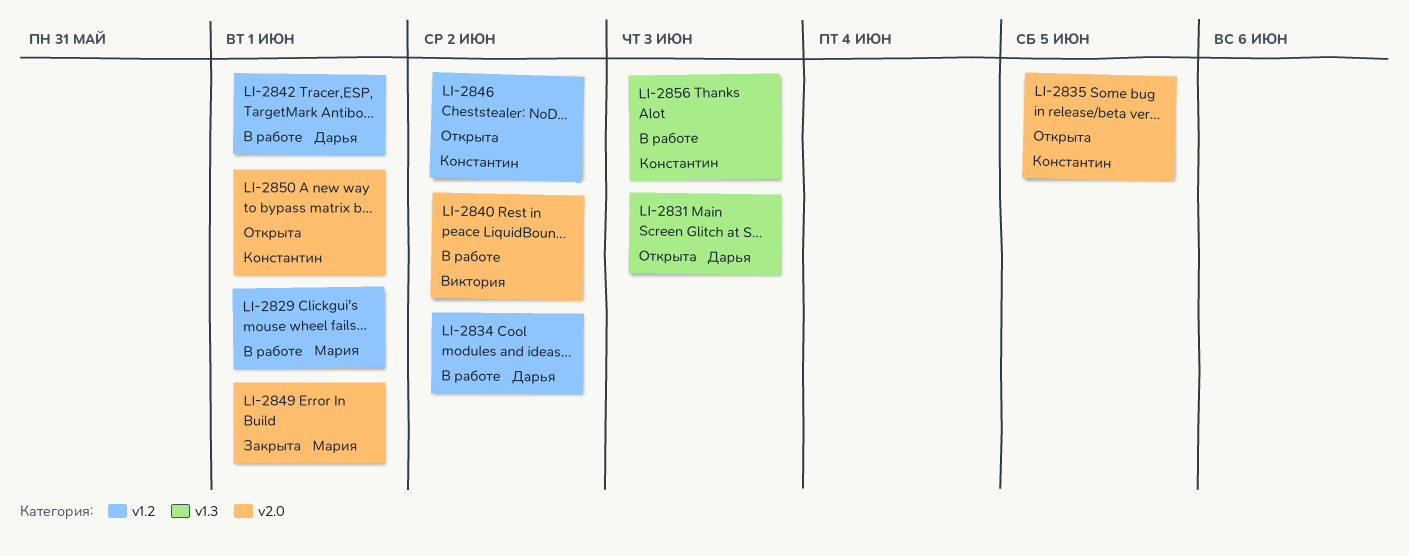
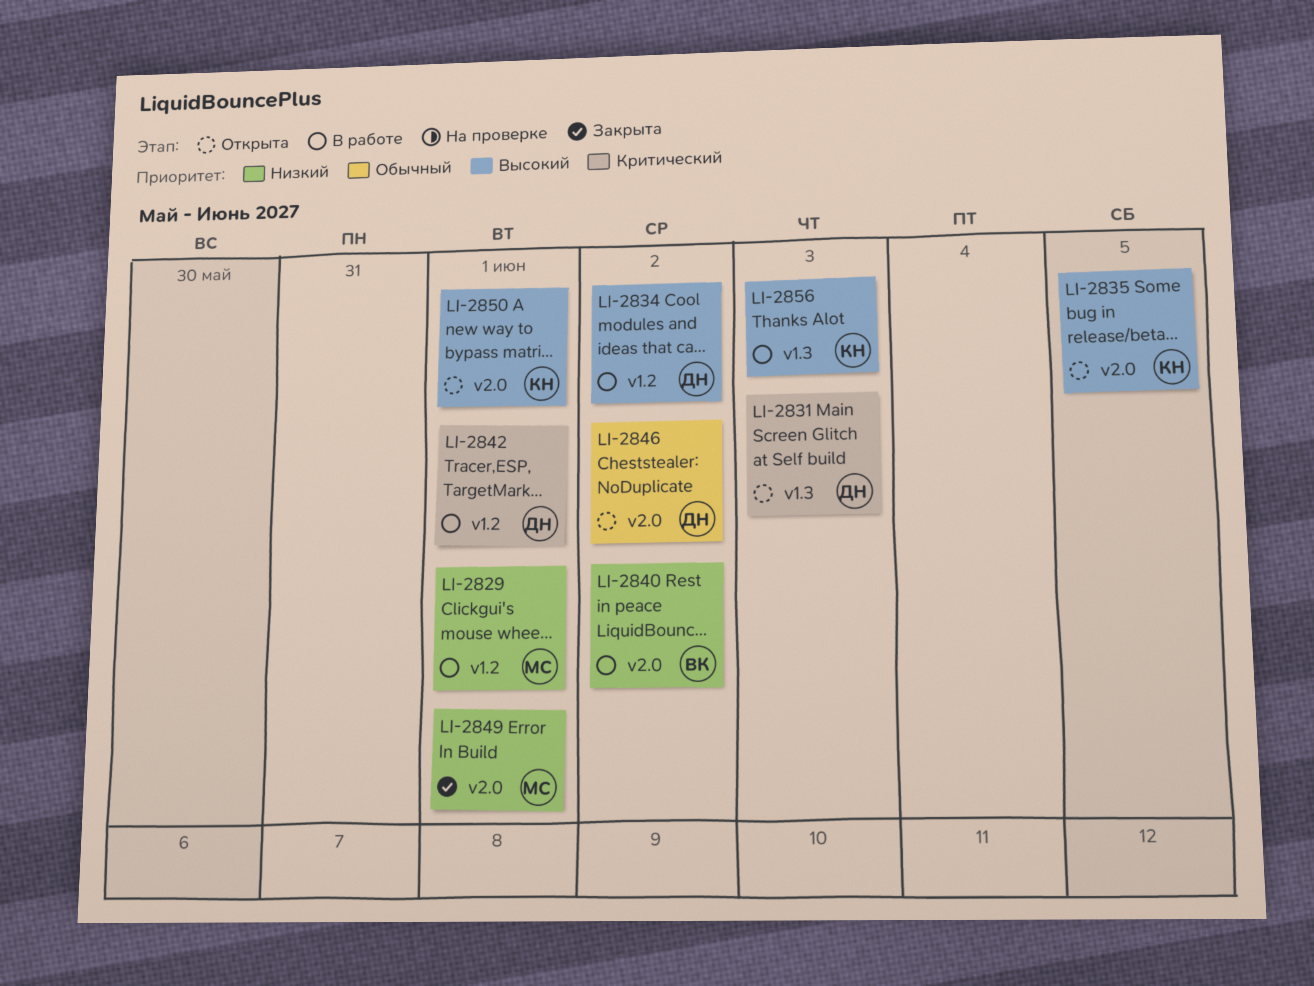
LI-2846, owner: Константин -> Дарья
LI-2846, label: v1.2 -> v2.0

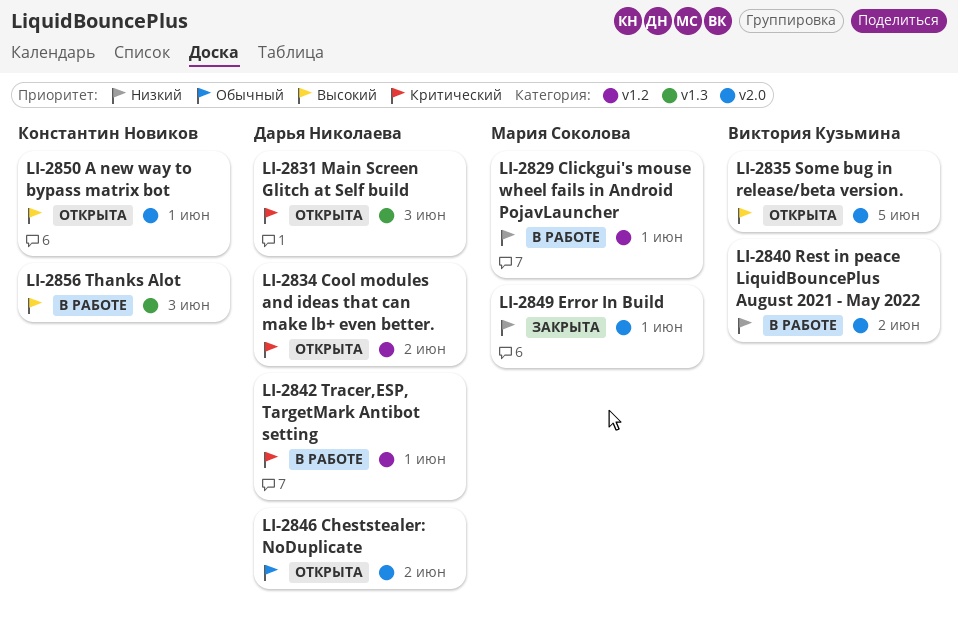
LI-2834, status: В работе -> Открыта
LI-2834, priority: Высокий -> Критический
LI-2835, owner: Константин Новиков -> Виктория Кузьмина

